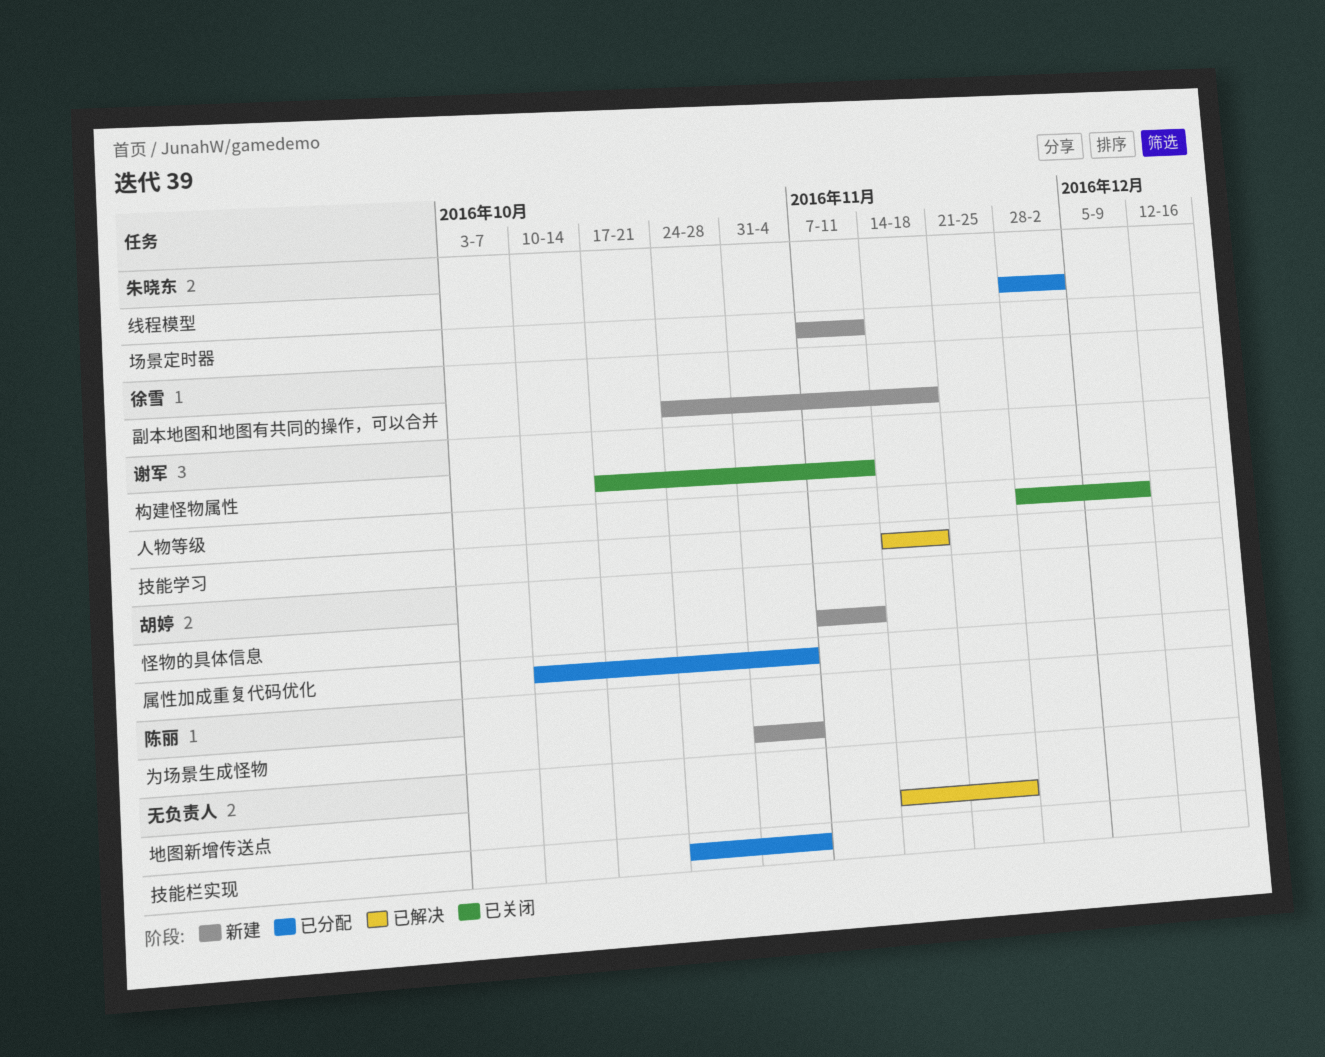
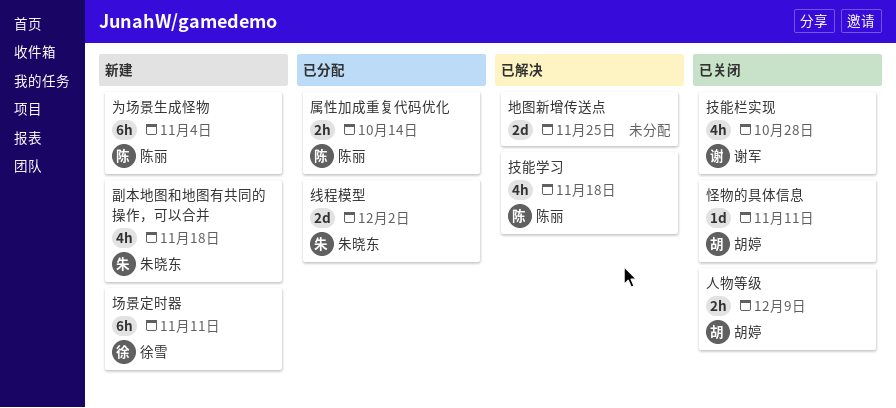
人物等级, owner: 谢军 -> 胡婷
副本地图和地图有共同的操作，可以合并, owner: 徐雪 -> 朱晓东
场景定时器, owner: 朱晓东 -> 徐雪
属性加成重复代码优化, owner: 胡婷 -> 陈丽
属性加成重复代码优化, due: Nov 4 -> Oct 14
怪物的具体信息, status: 新建 -> 已关闭
技能学习, owner: 谢军 -> 陈丽
技能栏实现, status: 已分配 -> 已关闭
技能栏实现, owner: none -> 谢军
技能栏实现, due: Nov 4 -> Oct 28
构建怪物属性: present -> none

